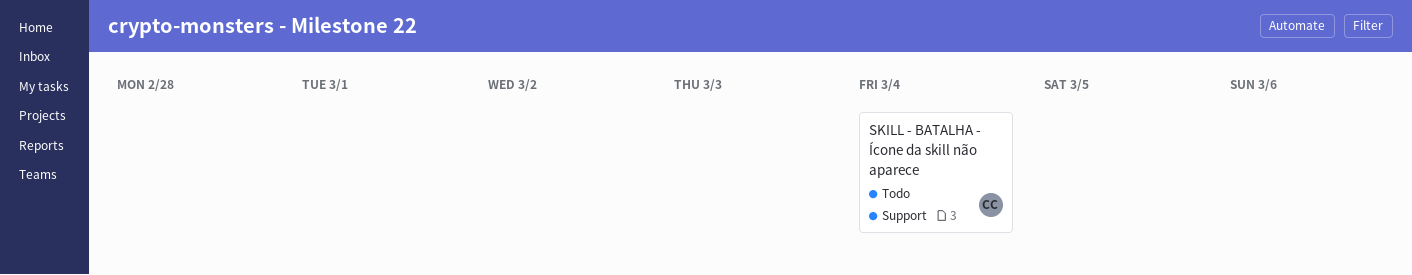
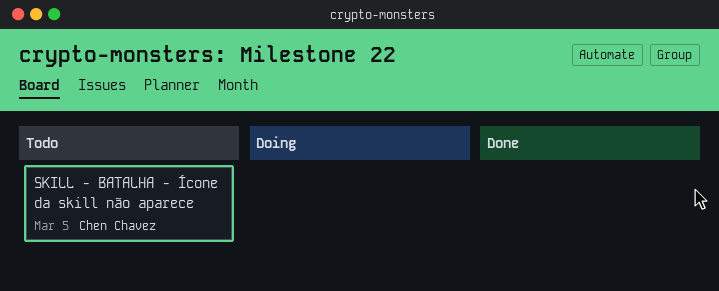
SKILL - BATALHA - Ícone da skill não aparece, due: Mar 4 -> Mar 5

